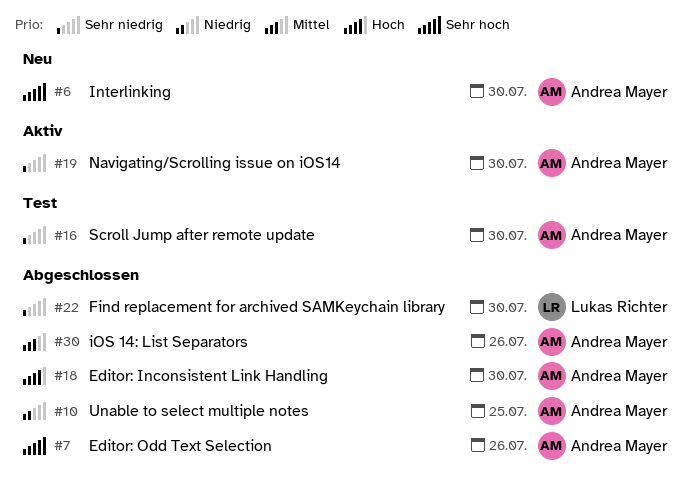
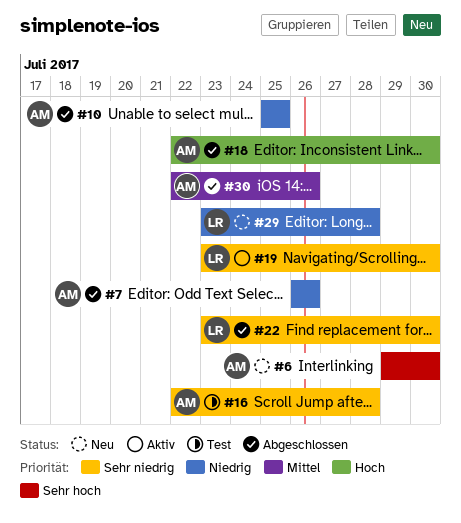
#7, priority: Sehr hoch -> Niedrig
#16, due: Jul 30 -> Jul 28
#19, owner: Andrea Mayer -> Lukas Richter
#29: none -> present

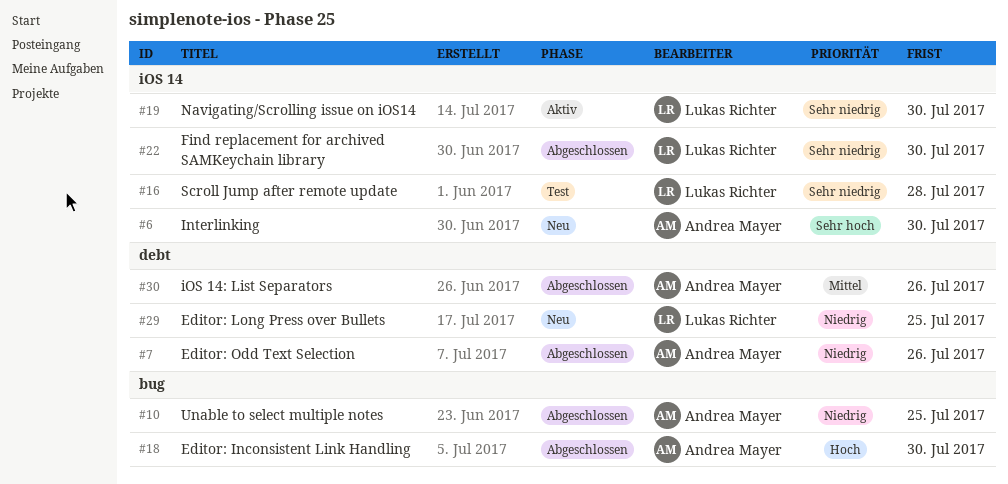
#16, owner: Andrea Mayer -> Lukas Richter
#29, due: Jul 28 -> Jul 25

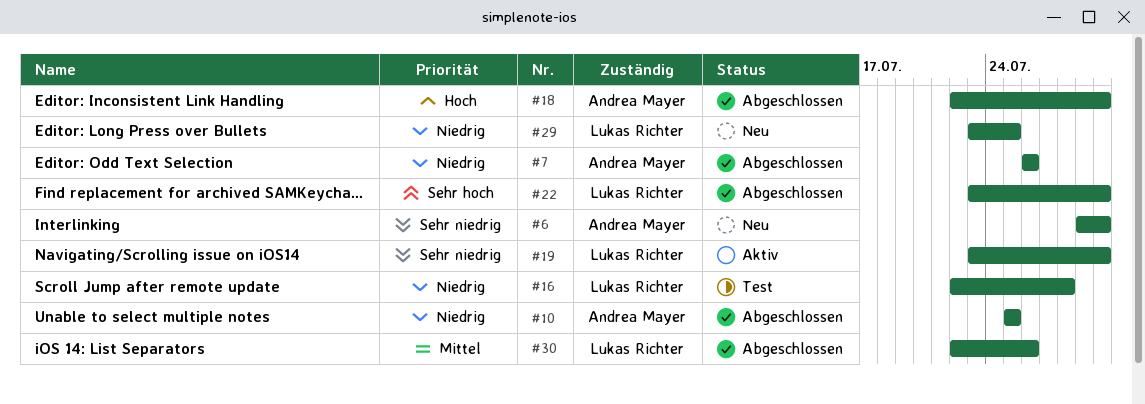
#6, priority: Sehr hoch -> Sehr niedrig
#16, priority: Sehr niedrig -> Niedrig
#22, priority: Sehr niedrig -> Sehr hoch
#30, owner: Andrea Mayer -> Lukas Richter

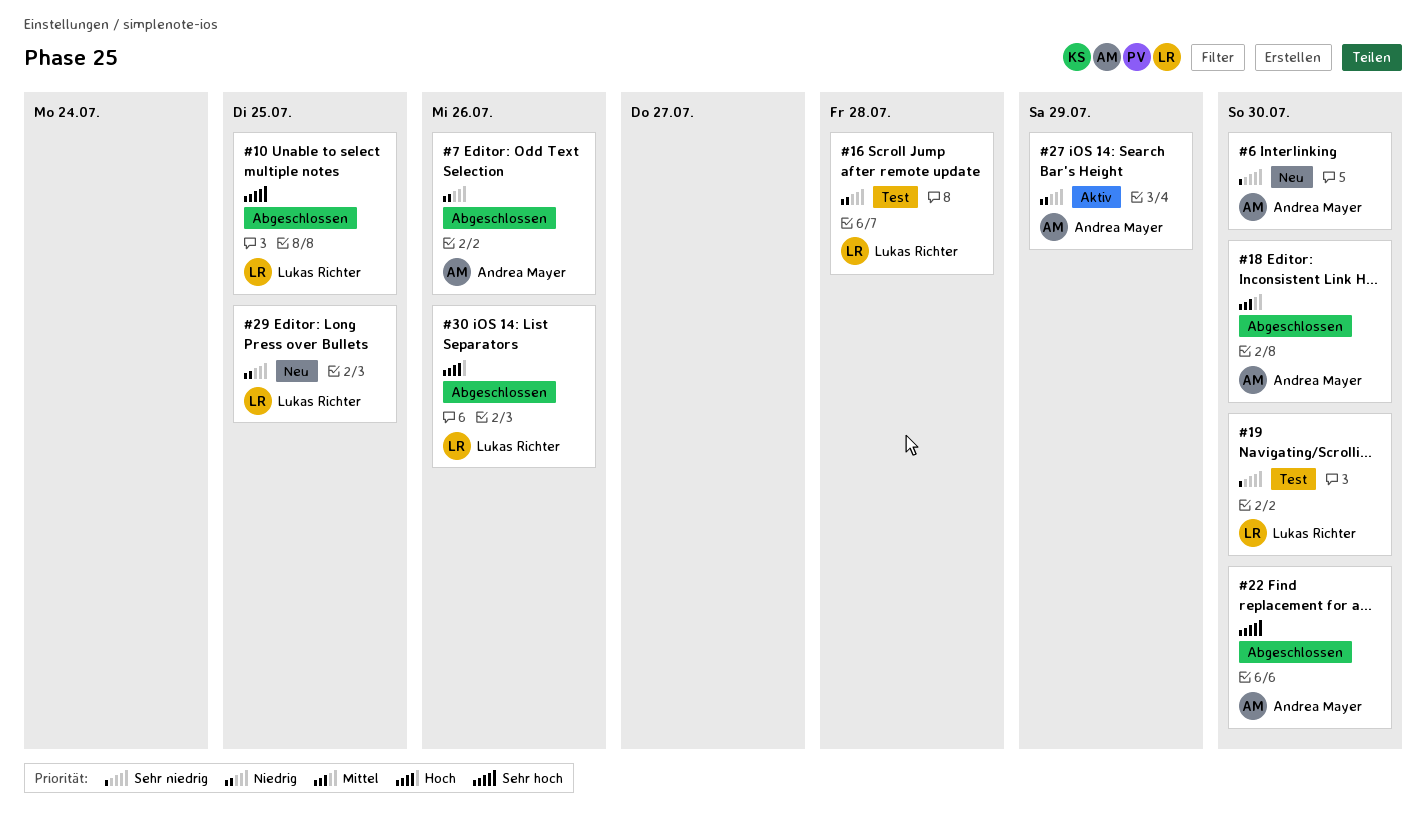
#10, owner: Andrea Mayer -> Lukas Richter
#10, priority: Niedrig -> Sehr hoch
#18, priority: Hoch -> Mittel
#19, status: Aktiv -> Test
#22, owner: Lukas Richter -> Andrea Mayer
#27: none -> present
#30, priority: Mittel -> Hoch

